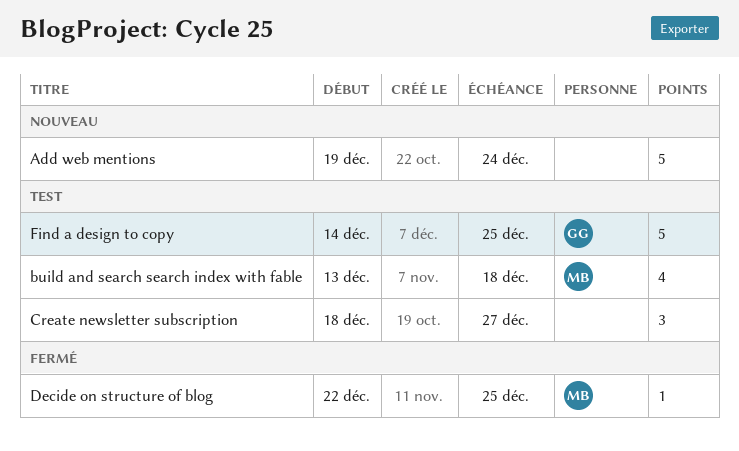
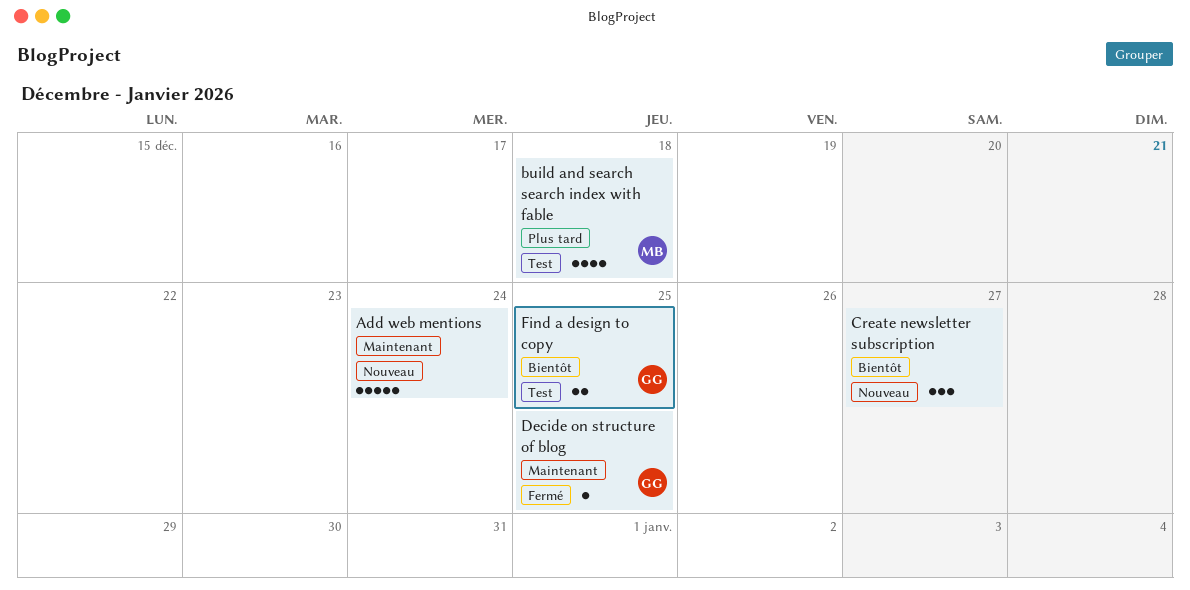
Create newsletter subscription, status: Test -> Nouveau
Decide on structure of blog, owner: MB -> GG
Find a design to copy, estimate: 5 -> 2

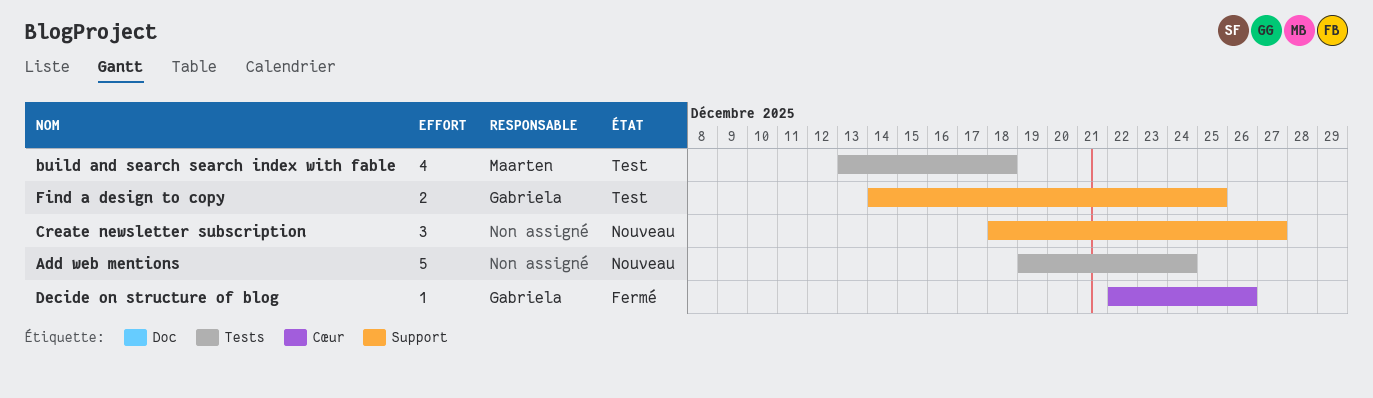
Decide on structure of blog, due: Dec 25 -> Dec 26

